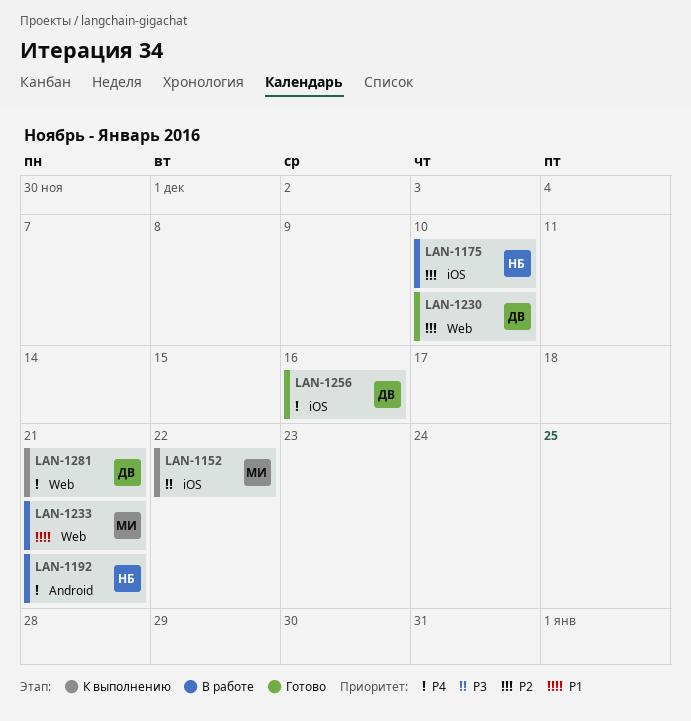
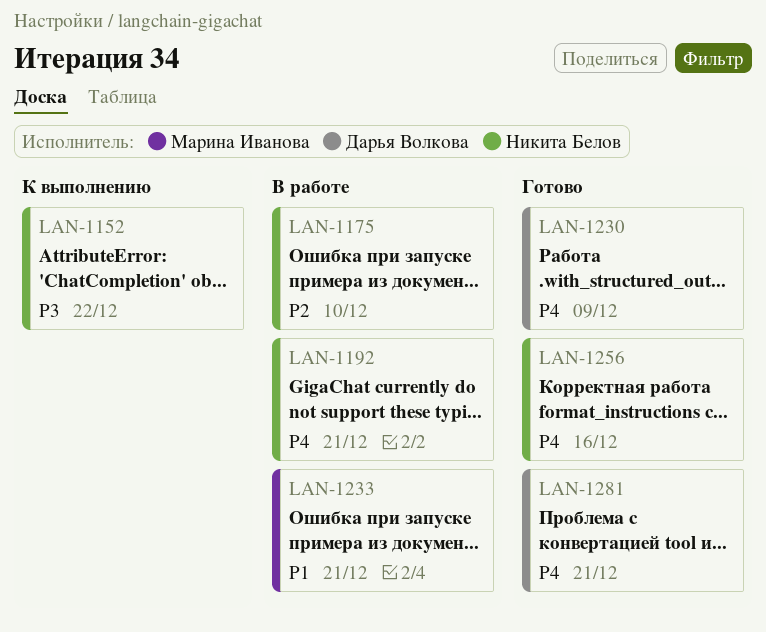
LAN-1152, owner: Марина Иванова -> Никита Белов
LAN-1230, priority: P2 -> P4
LAN-1230, due: Dec 10 -> Dec 9
LAN-1256, owner: Дарья Волкова -> Никита Белов
LAN-1281, status: К выполнению -> Готово

